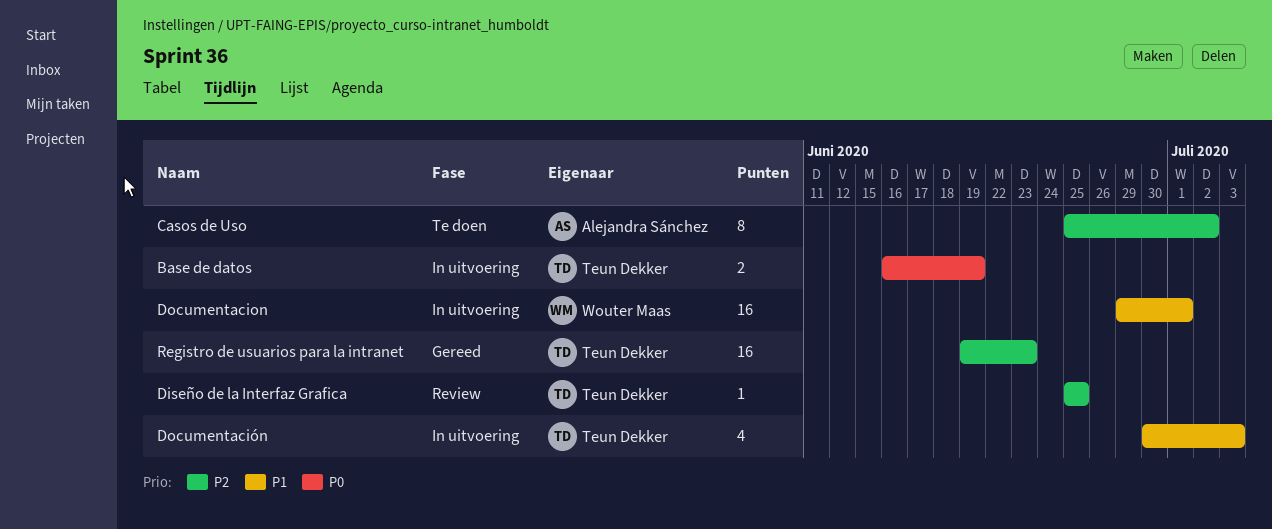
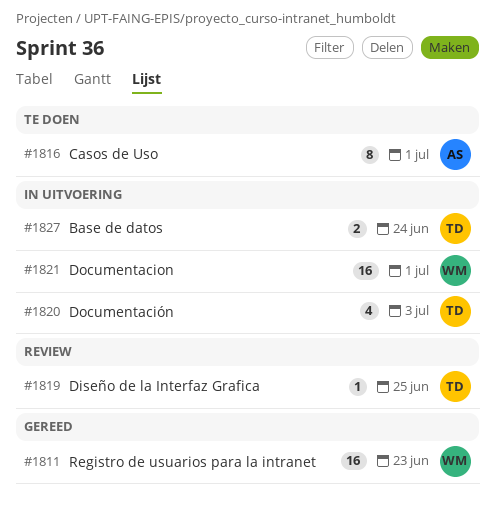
Base de datos, due: Jun 19 -> Jun 24
Casos de Uso, due: Jul 2 -> Jul 1
Registro de usuarios para la intranet, owner: Teun Dekker -> Wouter Maas

